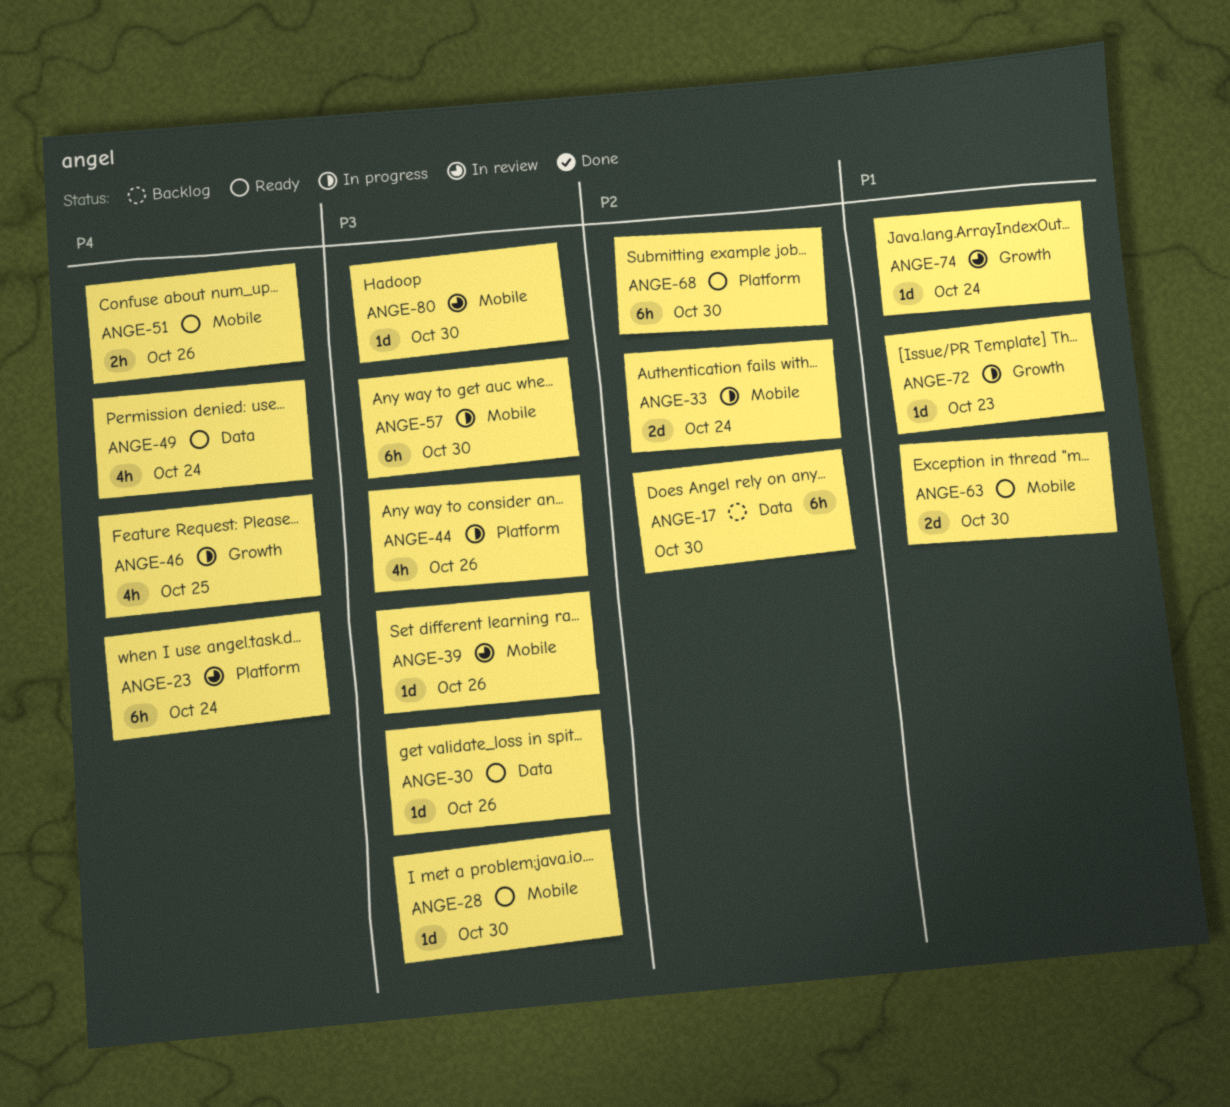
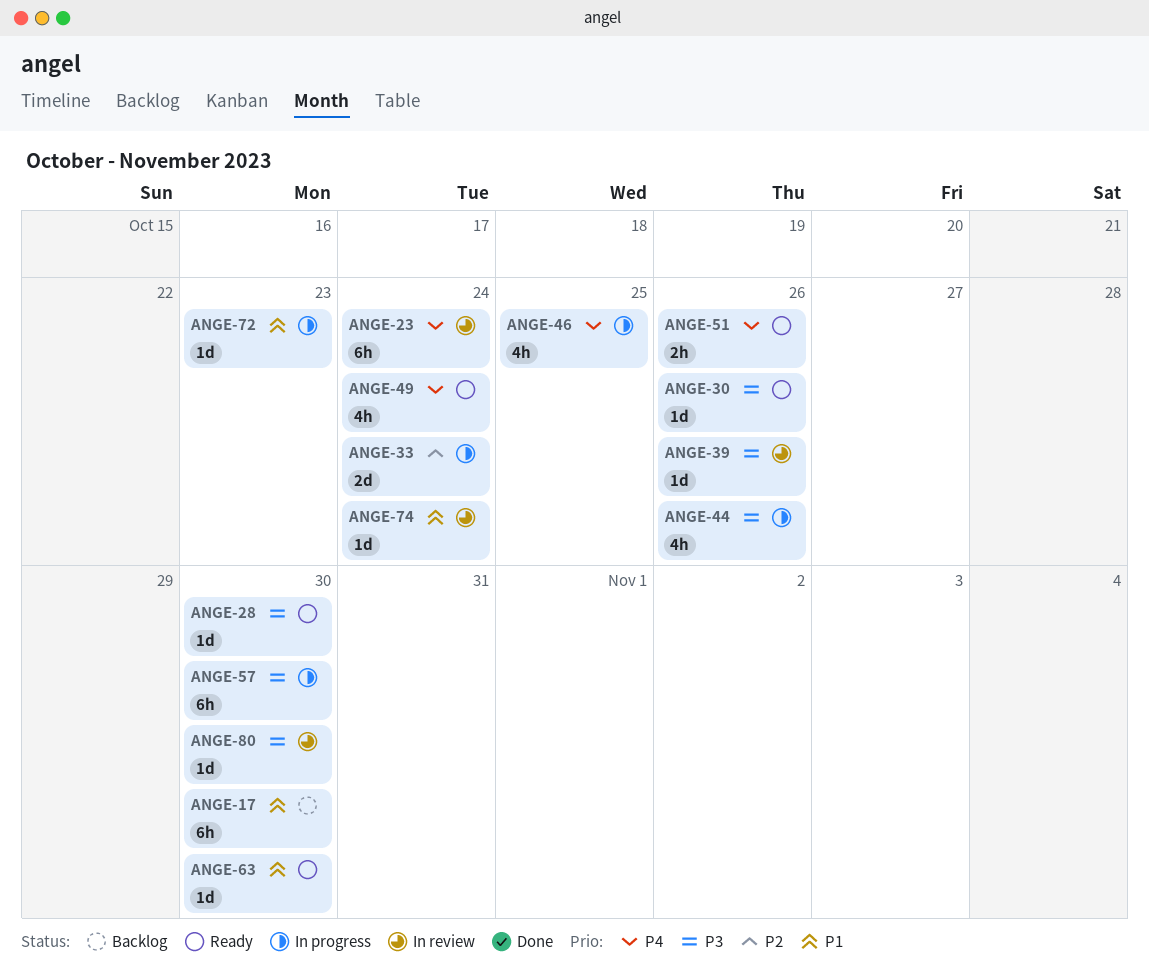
ANGE-17, priority: P2 -> P1
ANGE-63, estimate: 2d -> 1d
ANGE-68: present -> none

